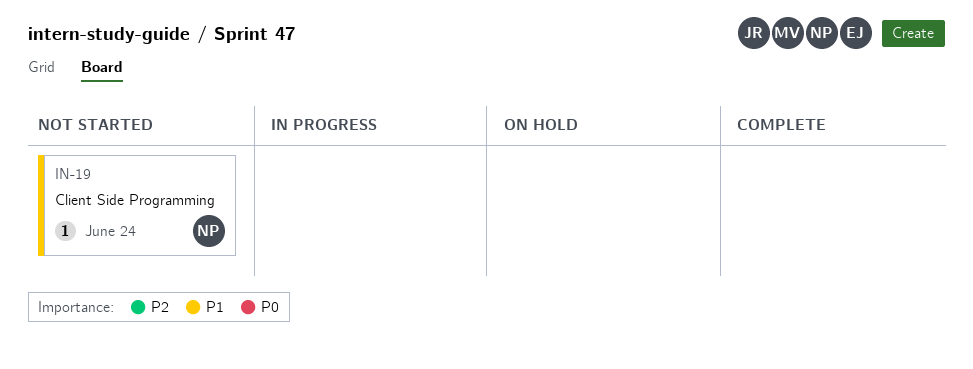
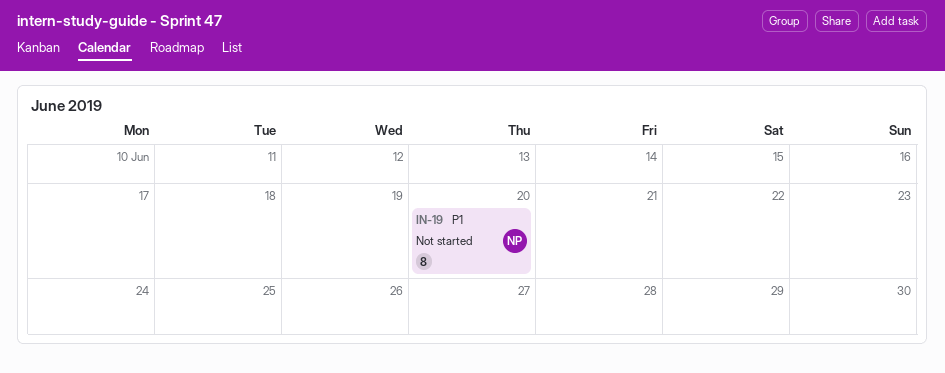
IN-19, estimate: 1 -> 8
IN-19, due: Jun 24 -> Jun 20

